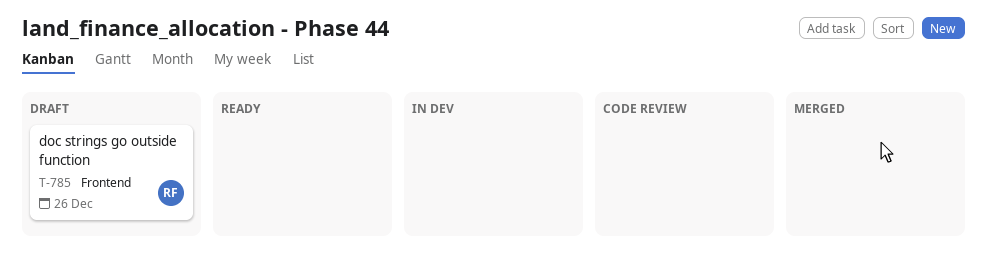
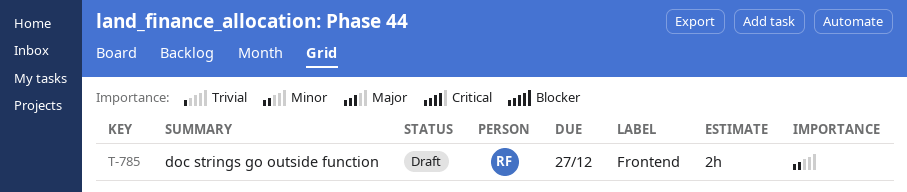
T-785, due: Dec 26 -> Dec 27

